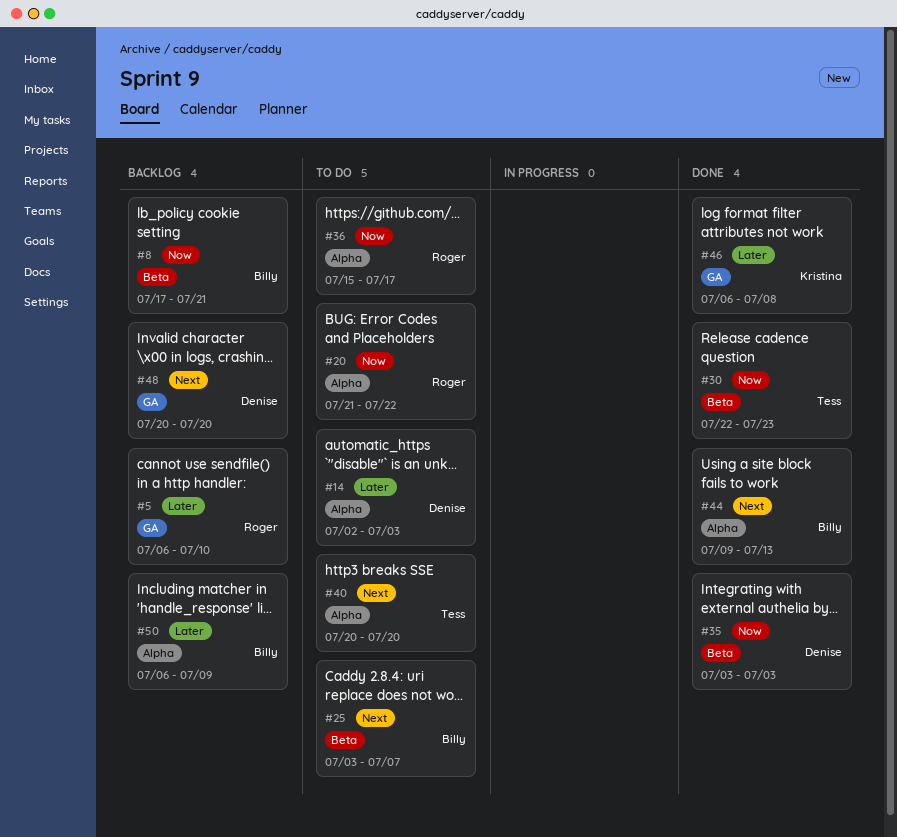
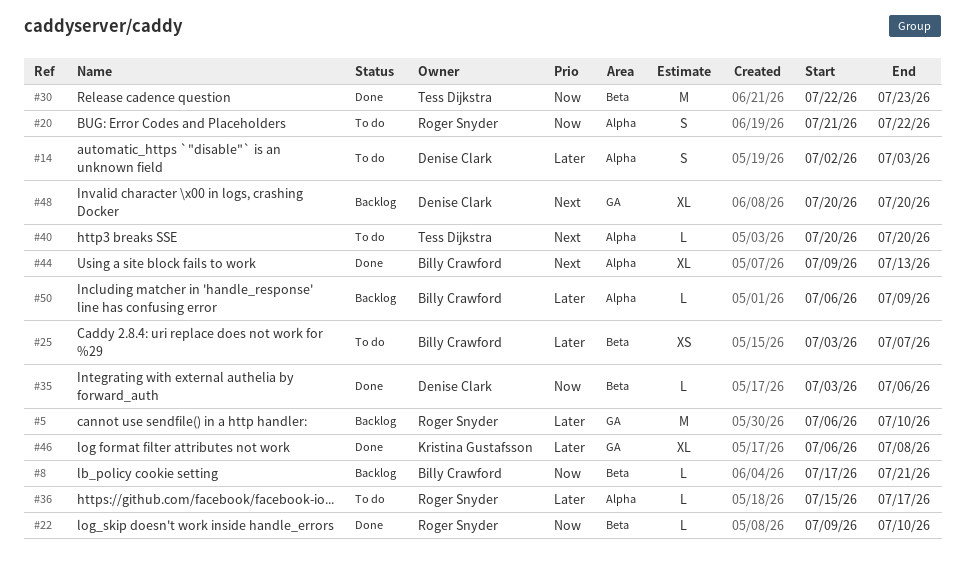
#22: none -> present
#25, priority: Next -> Later
#35, due: Jul 3 -> Jul 6
#36, priority: Now -> Later

